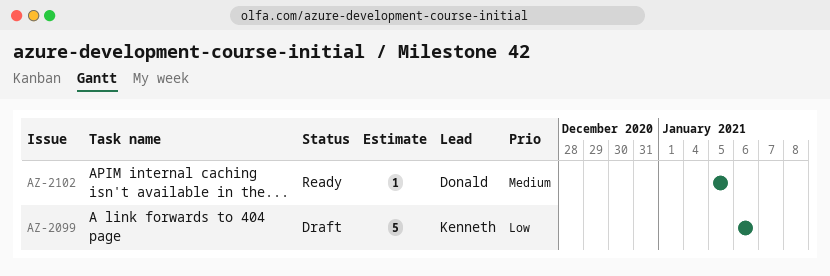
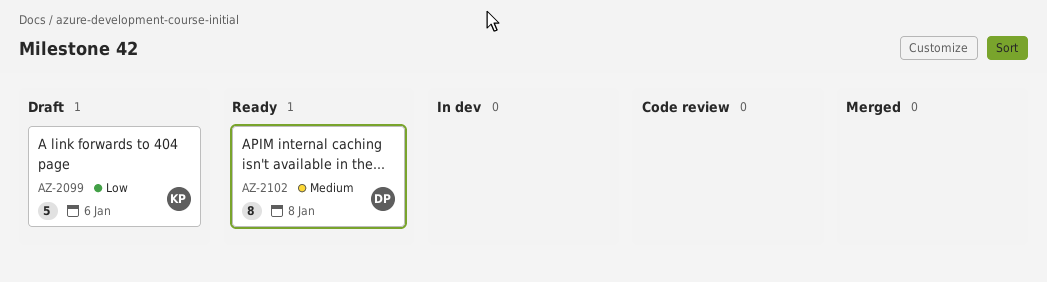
AZ-2102, estimate: 1 -> 8
AZ-2102, due: Jan 5 -> Jan 8

